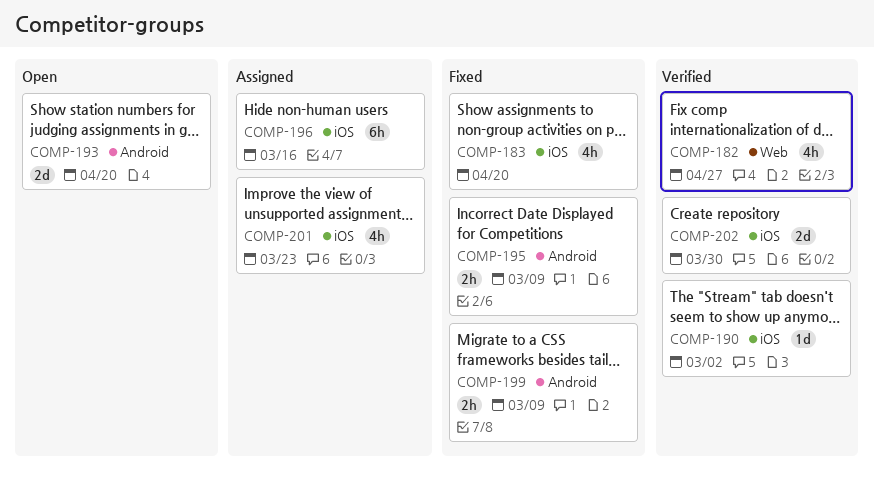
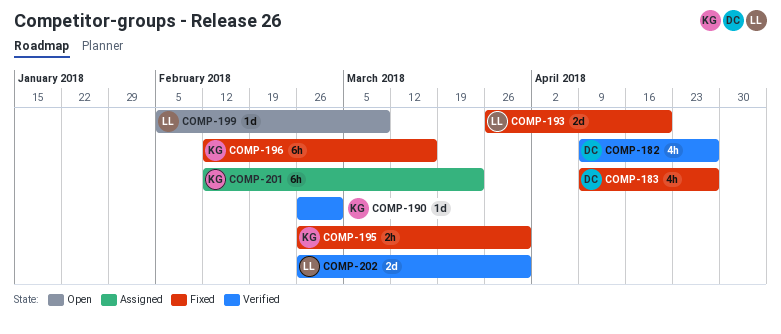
COMP-183, due: Apr 20 -> Apr 27
COMP-193, status: Open -> Fixed
COMP-195, due: Mar 9 -> Mar 30
COMP-196, status: Assigned -> Fixed
COMP-199, status: Fixed -> Open
COMP-199, estimate: 2h -> 1d
COMP-201, estimate: 4h -> 6h

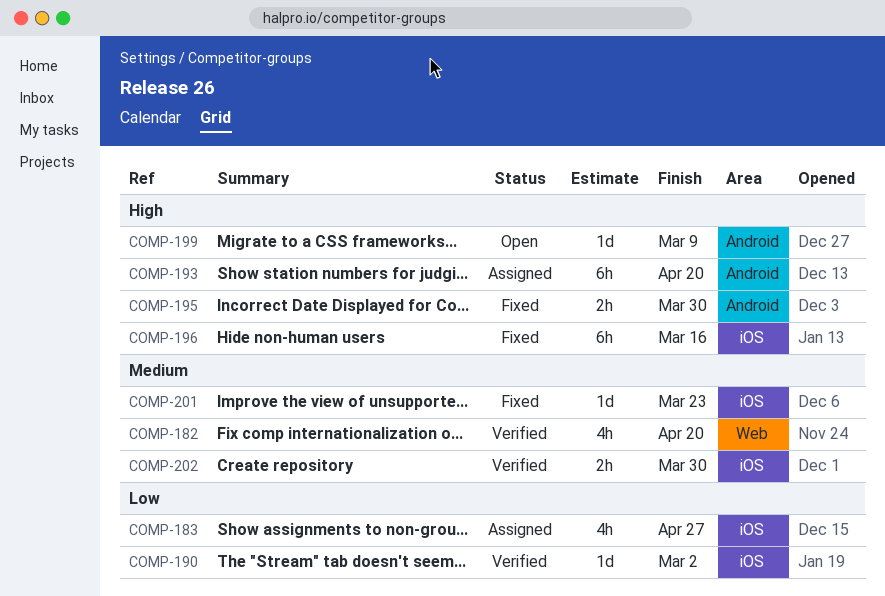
COMP-182, due: Apr 27 -> Apr 20
COMP-183, status: Fixed -> Assigned
COMP-193, status: Fixed -> Assigned
COMP-193, estimate: 2d -> 6h
COMP-201, status: Assigned -> Fixed
COMP-201, estimate: 6h -> 1d
COMP-202, estimate: 2d -> 2h

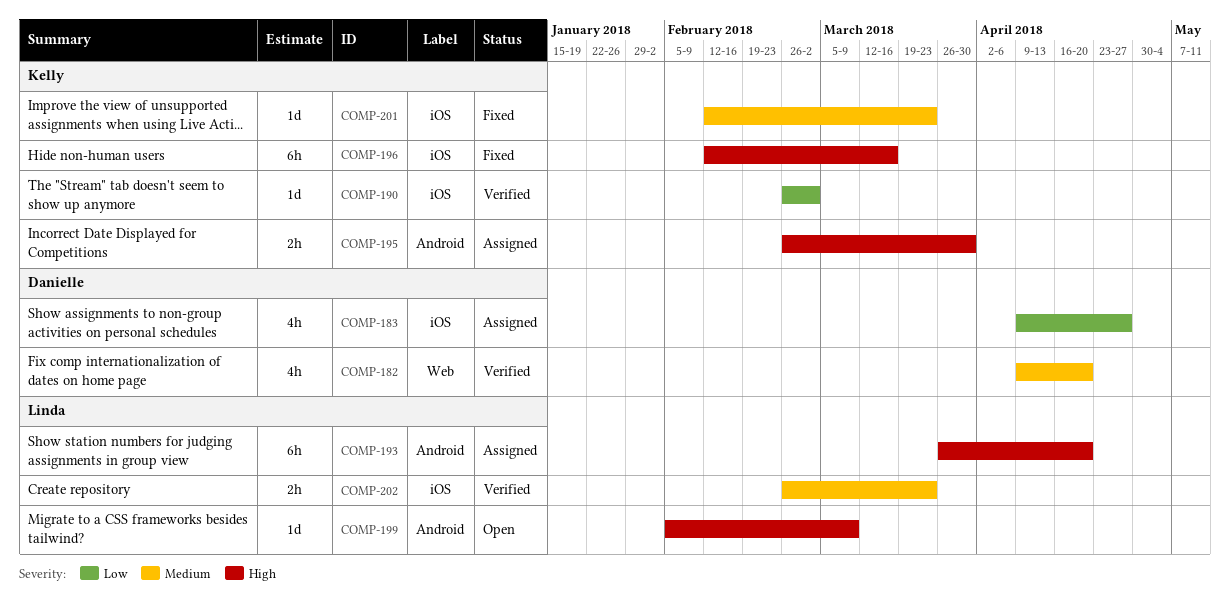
COMP-195, status: Fixed -> Assigned
COMP-202, due: Mar 30 -> Mar 23

